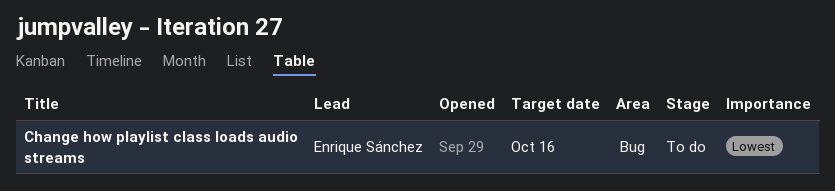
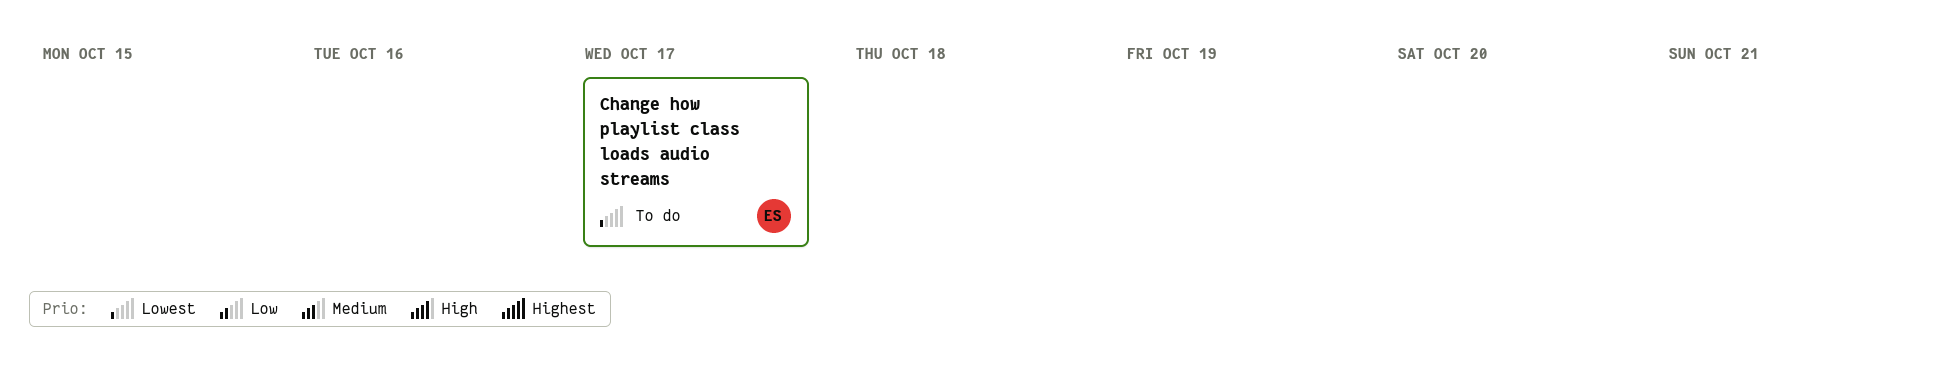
Change how playlist class loads audio streams, due: Oct 16 -> Oct 17

